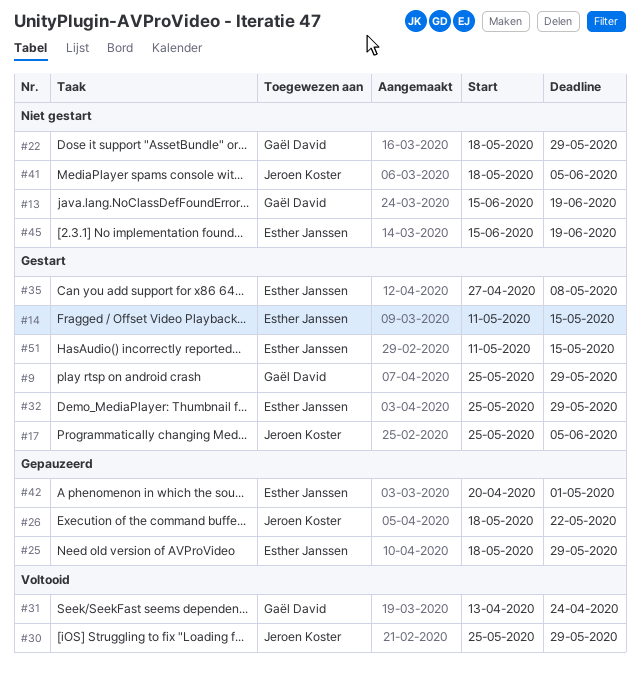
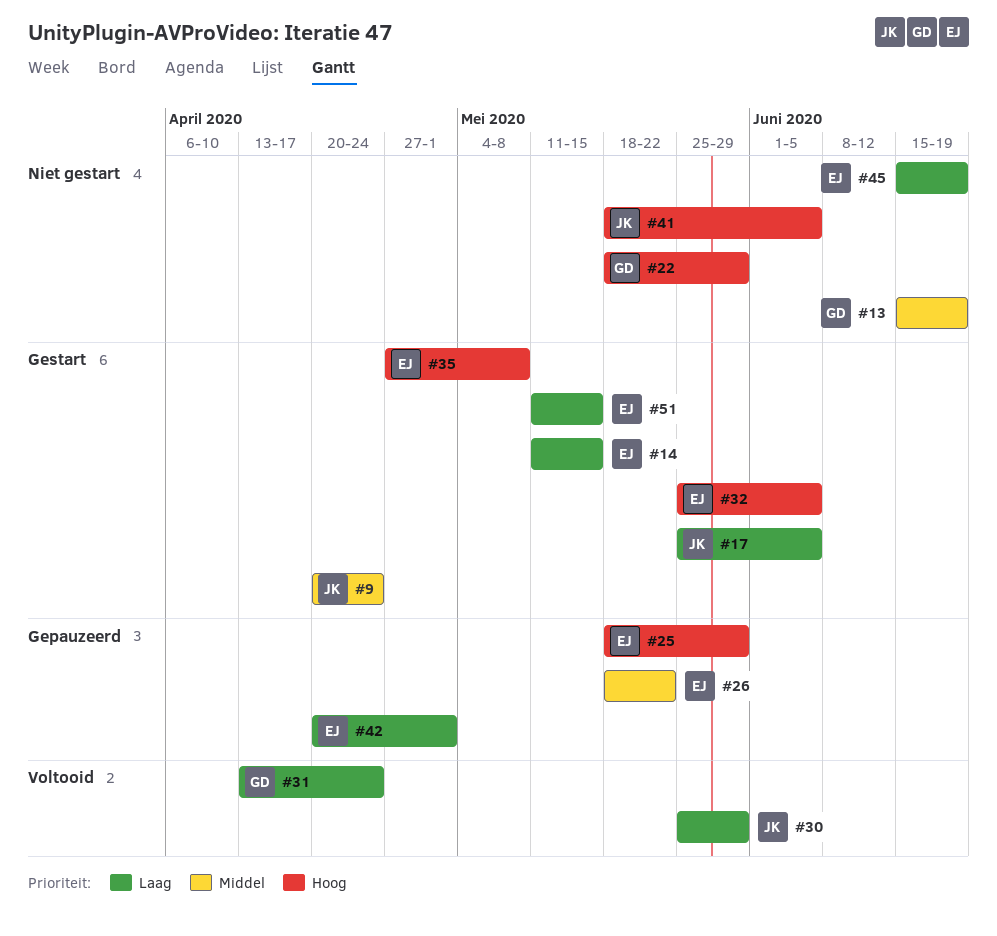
#9, owner: Gaël David -> Jeroen Koster
#9, start: May 25 -> Apr 20
#9, due: May 29 -> Apr 24
#26, owner: Jeroen Koster -> Esther Janssen
#32, due: May 29 -> Jun 5

